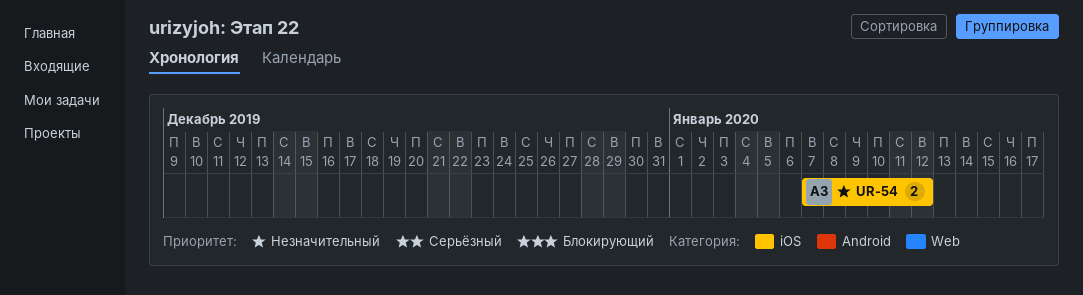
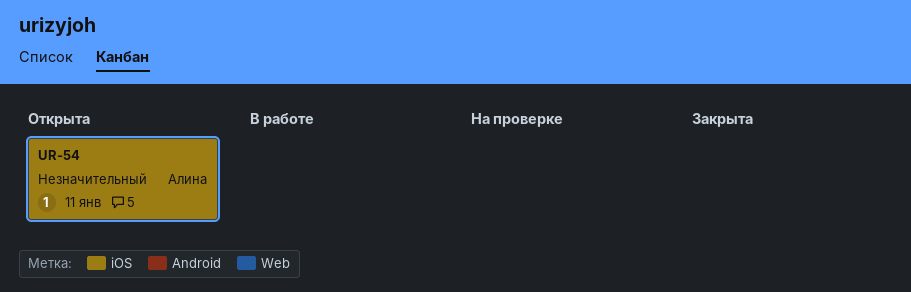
UR-54, estimate: 2 -> 1
UR-54, due: Jan 12 -> Jan 11

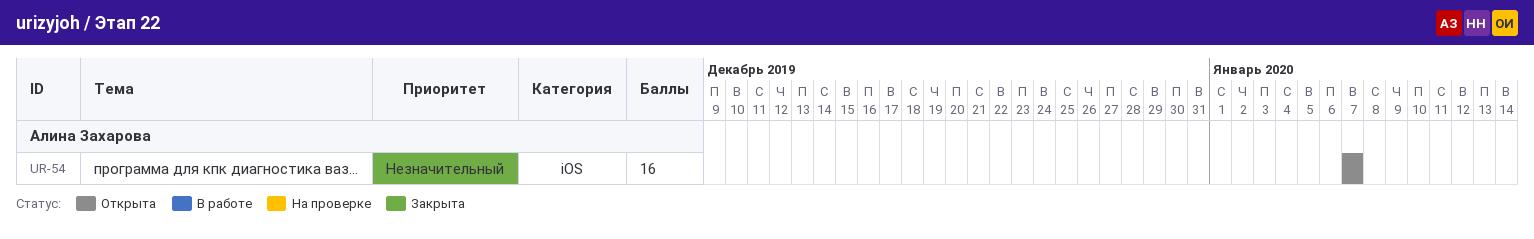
UR-54, estimate: 1 -> 16
UR-54, due: Jan 11 -> Jan 7

